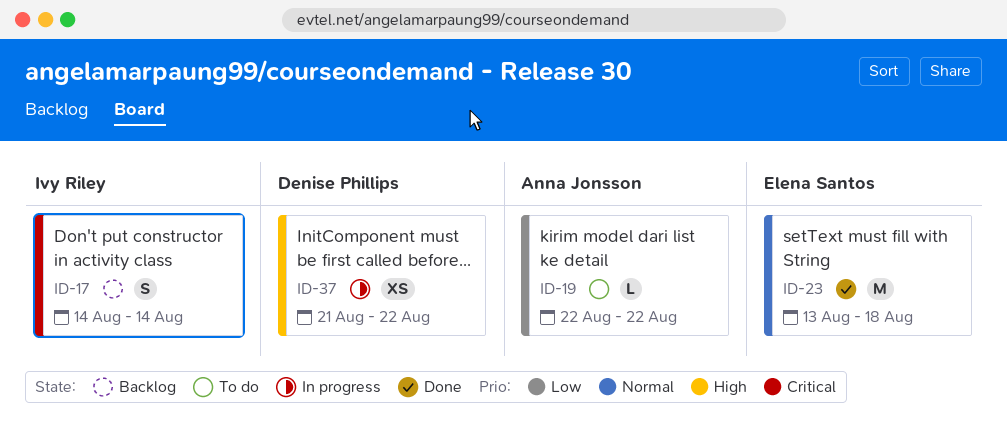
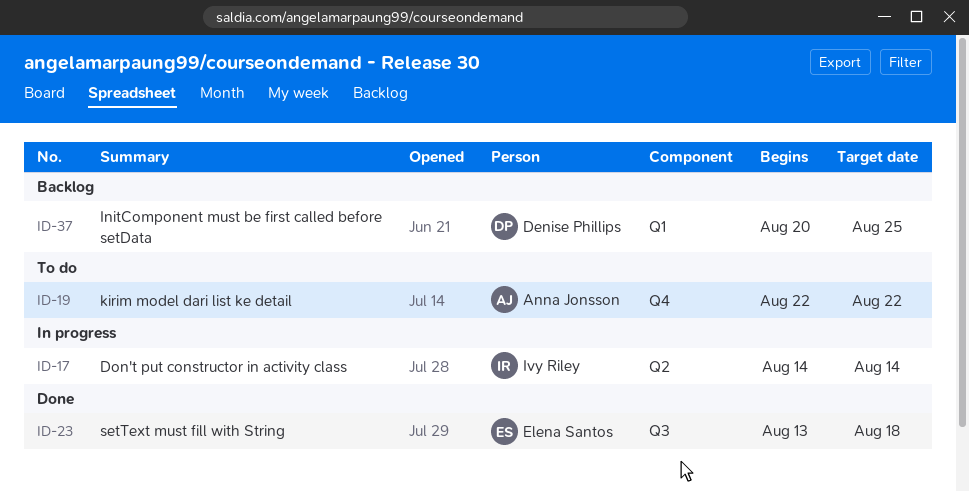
ID-17, status: Backlog -> In progress
ID-37, status: In progress -> Backlog
ID-37, start: Aug 21 -> Aug 20
ID-37, due: Aug 22 -> Aug 25

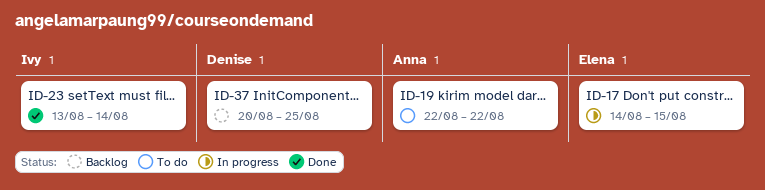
ID-17, owner: Ivy Riley -> Elena Santos
ID-17, due: Aug 14 -> Aug 15
ID-23, owner: Elena Santos -> Ivy Riley
ID-23, due: Aug 18 -> Aug 14

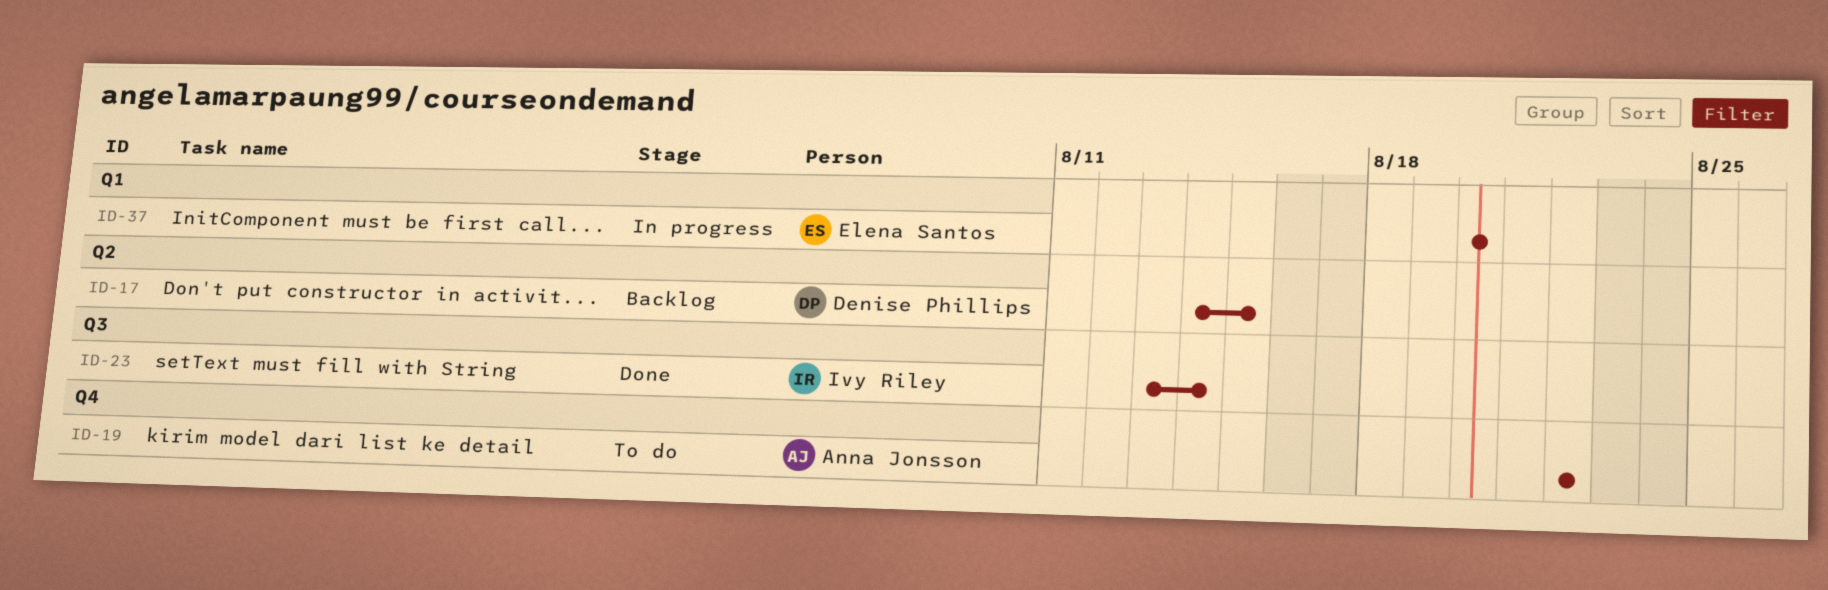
ID-17, status: In progress -> Backlog
ID-17, owner: Elena Santos -> Denise Phillips
ID-37, status: Backlog -> In progress
ID-37, owner: Denise Phillips -> Elena Santos
ID-37, due: Aug 25 -> Aug 20

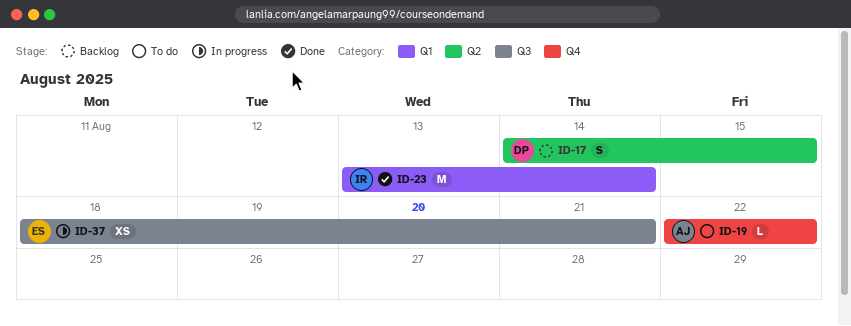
ID-23, label: Q3 -> Q1
ID-37, label: Q1 -> Q3
ID-37, start: Aug 20 -> Aug 18
ID-37, due: Aug 20 -> Aug 21

